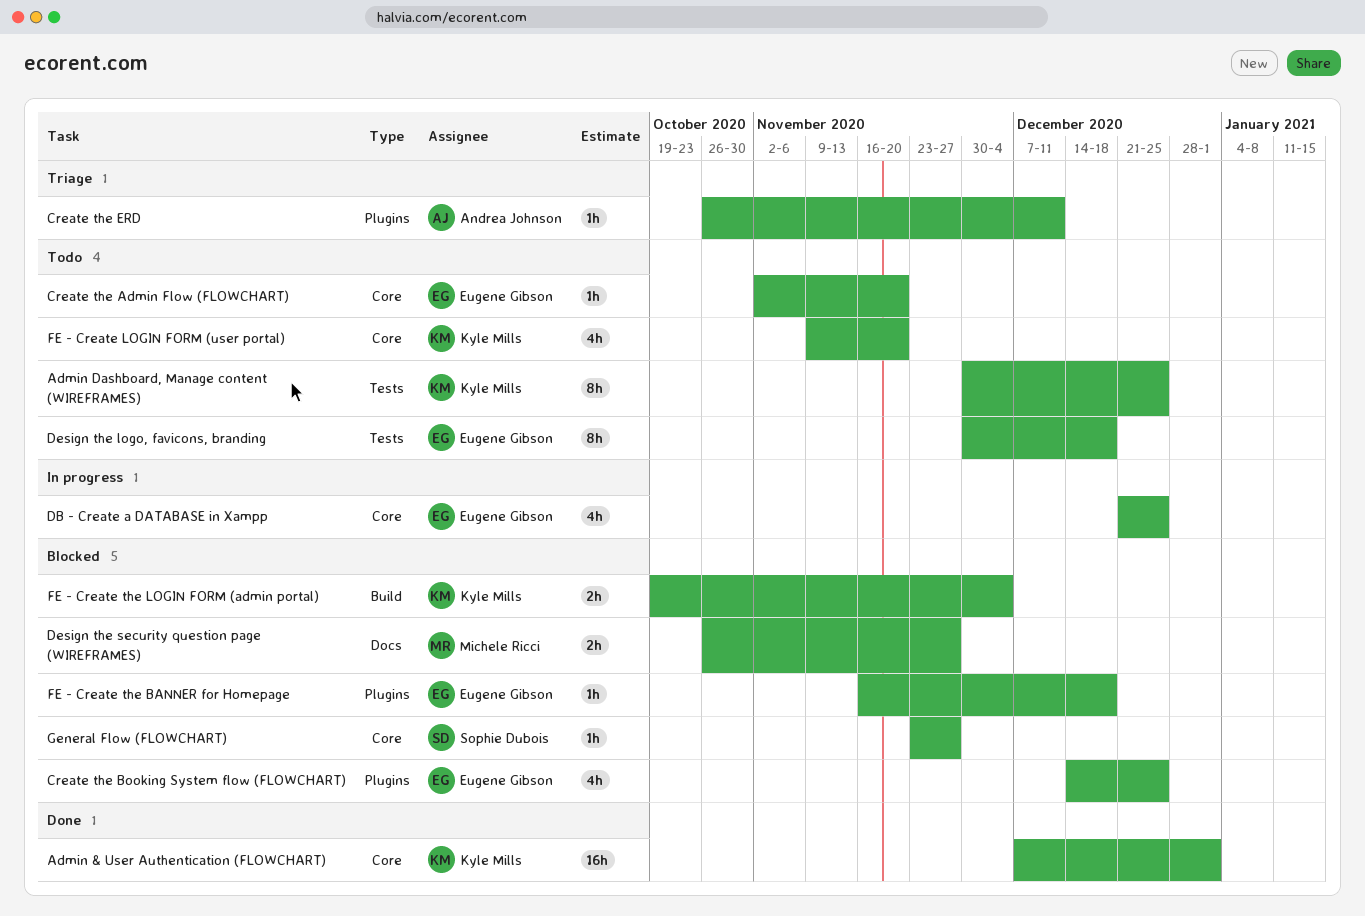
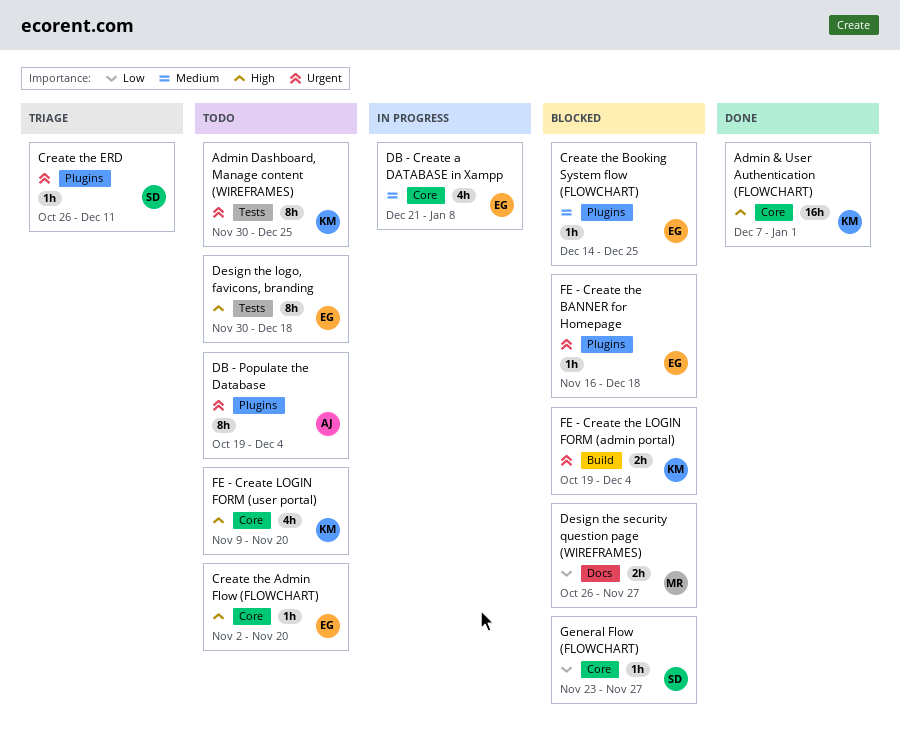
Create the Booking System flow (FLOWCHART), estimate: 4h -> 1h
Create the ERD, owner: Andrea Johnson -> Sophie Dubois
DB - Create a DATABASE in Xampp, due: Dec 25 -> Jan 8
DB - Populate the Database: none -> present

